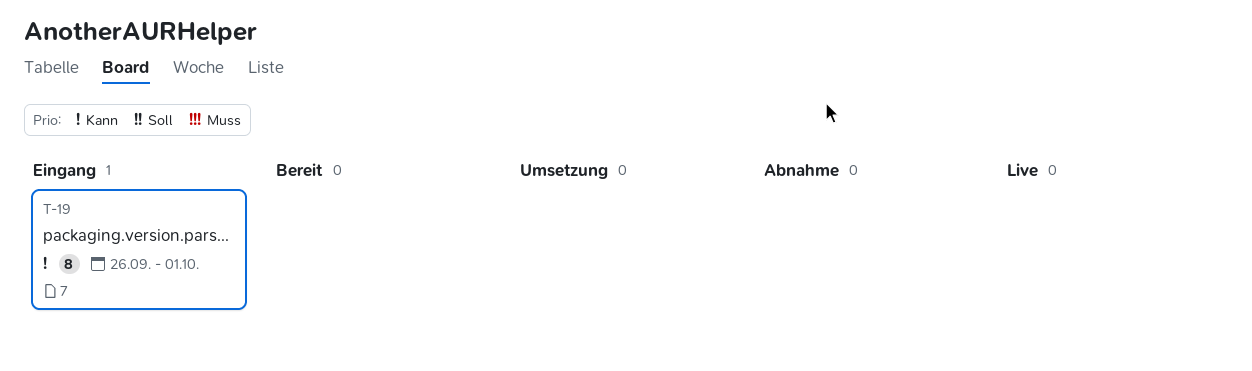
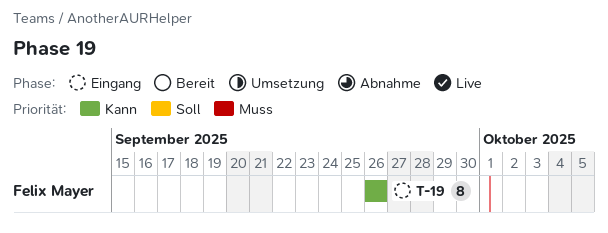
T-19, due: Oct 1 -> Sep 26

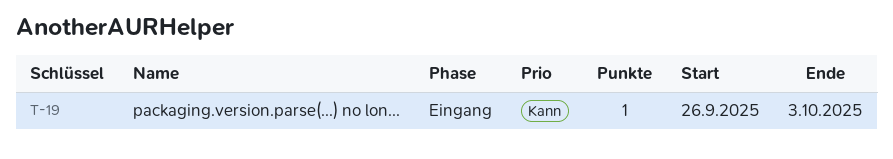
T-19, estimate: 8 -> 1
T-19, due: Sep 26 -> Oct 3

